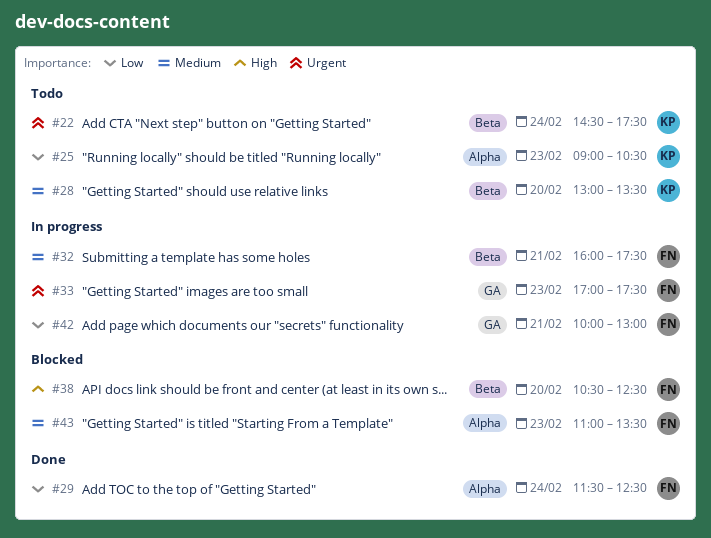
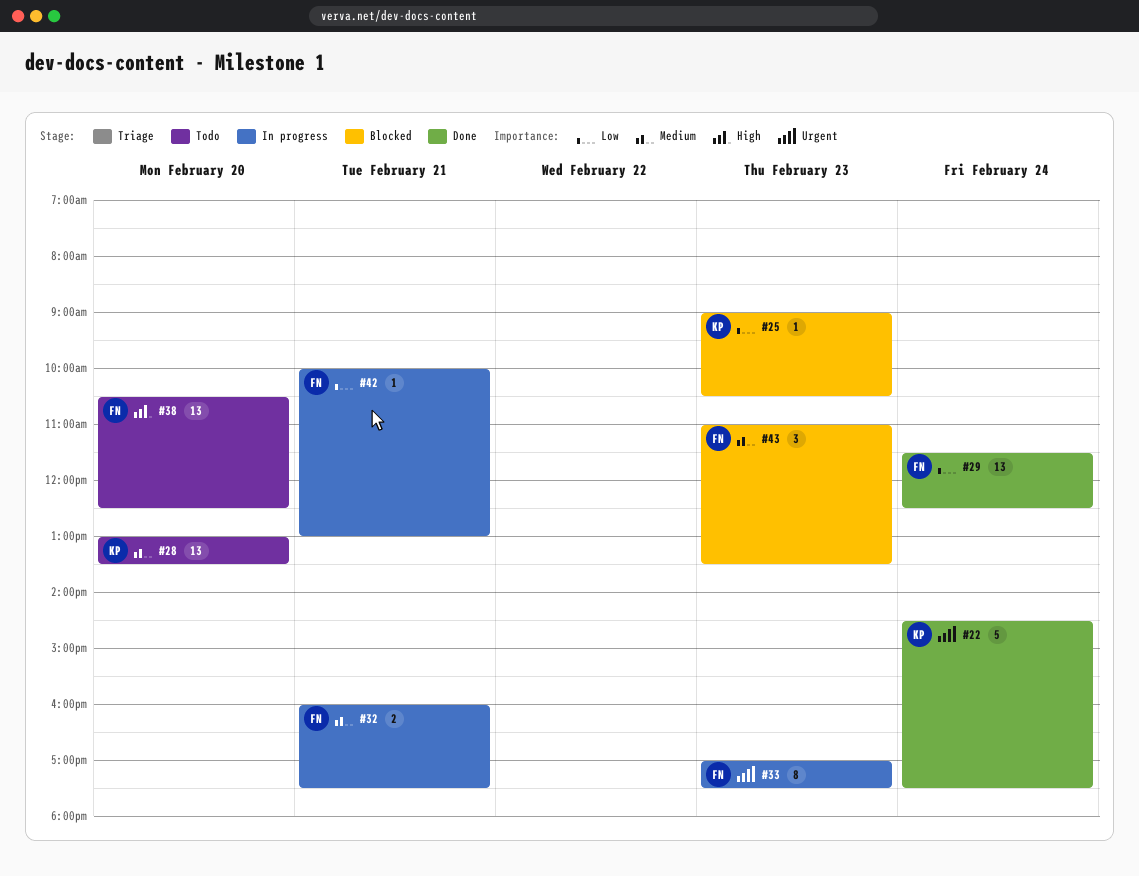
#22, status: Todo -> Done
#25, status: Todo -> Blocked
#38, status: Blocked -> Todo

